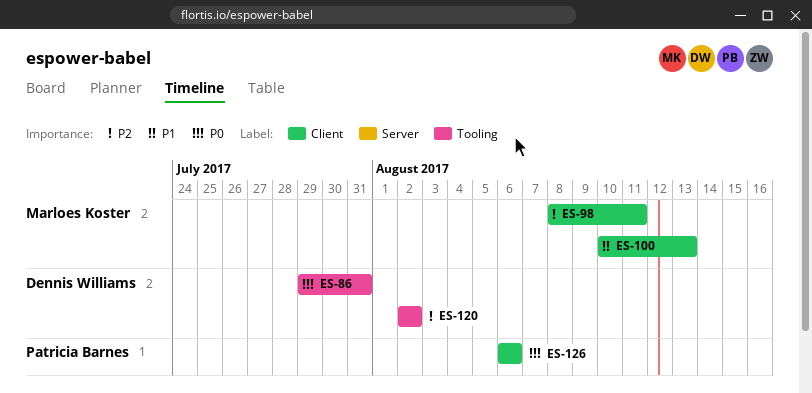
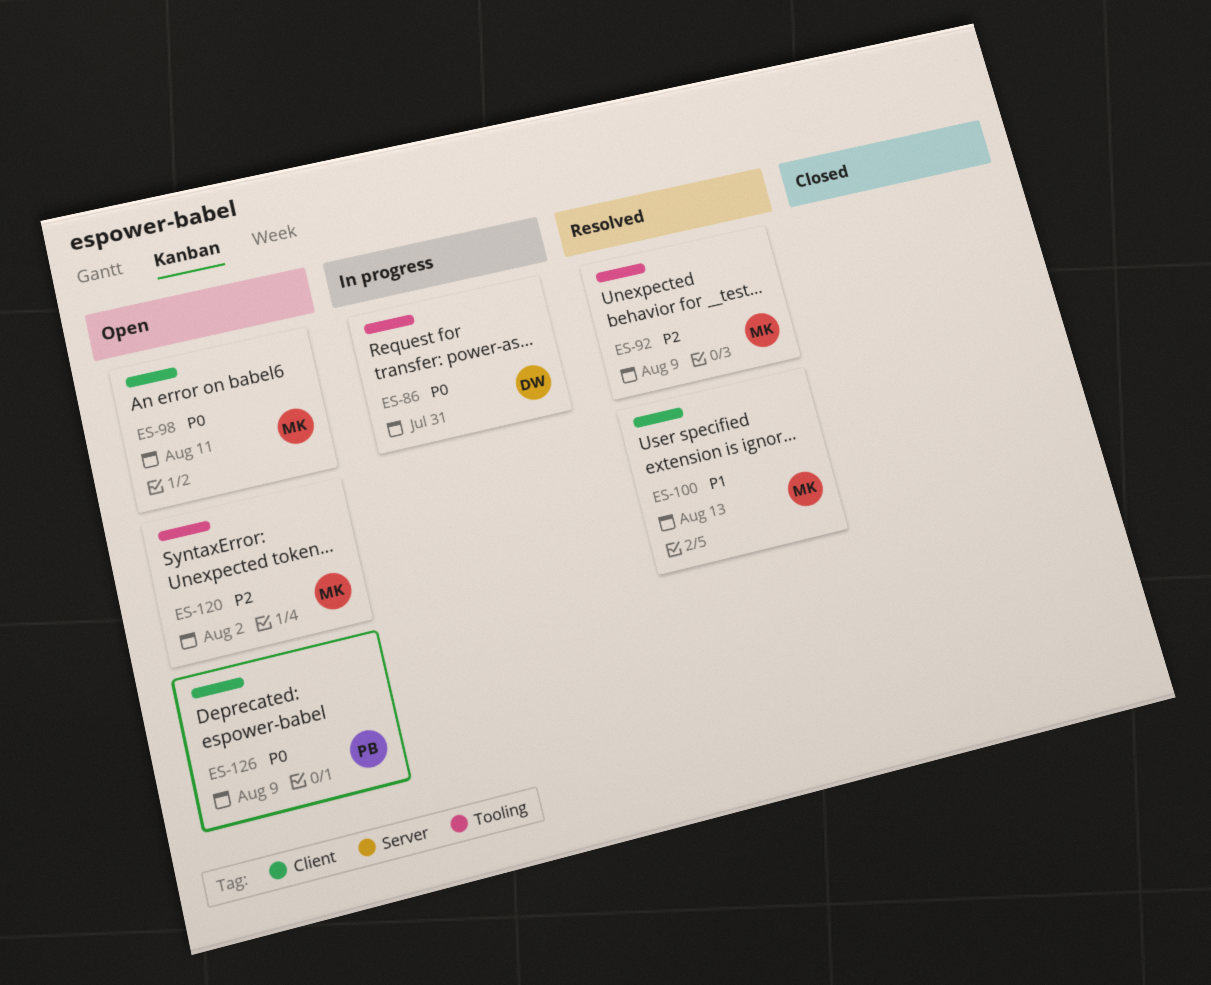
ES-92: none -> present
ES-98, priority: P2 -> P0
ES-120, owner: Dennis Williams -> Marloes Koster
ES-126, due: Aug 6 -> Aug 9

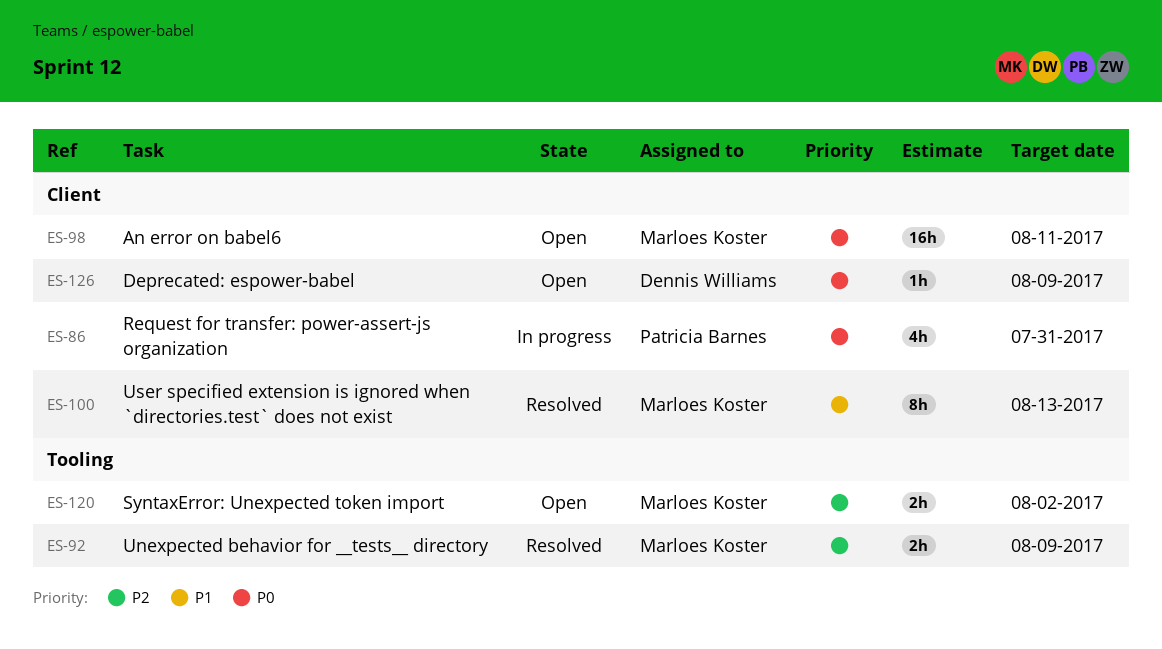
ES-86, owner: Dennis Williams -> Patricia Barnes
ES-86, label: Tooling -> Client
ES-126, owner: Patricia Barnes -> Dennis Williams

